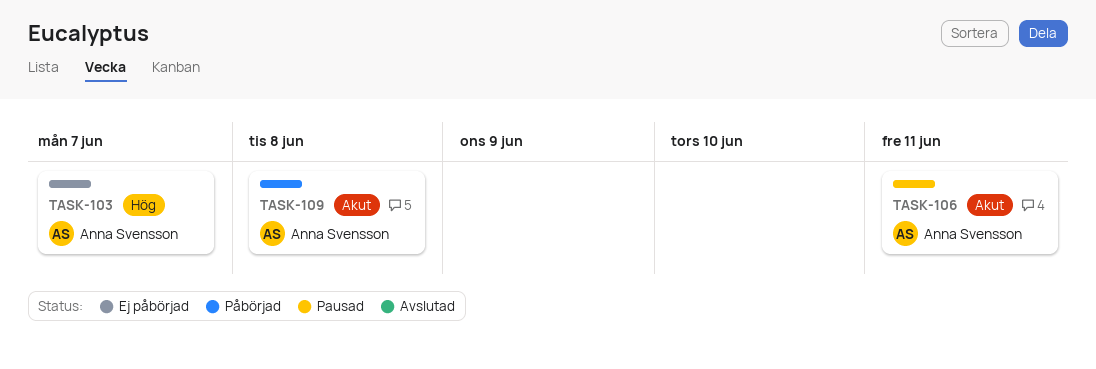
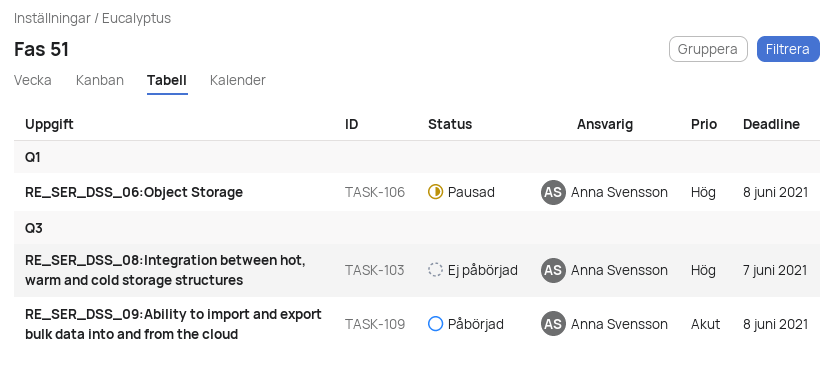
TASK-106, priority: Akut -> Hög
TASK-106, due: Jun 11 -> Jun 8

